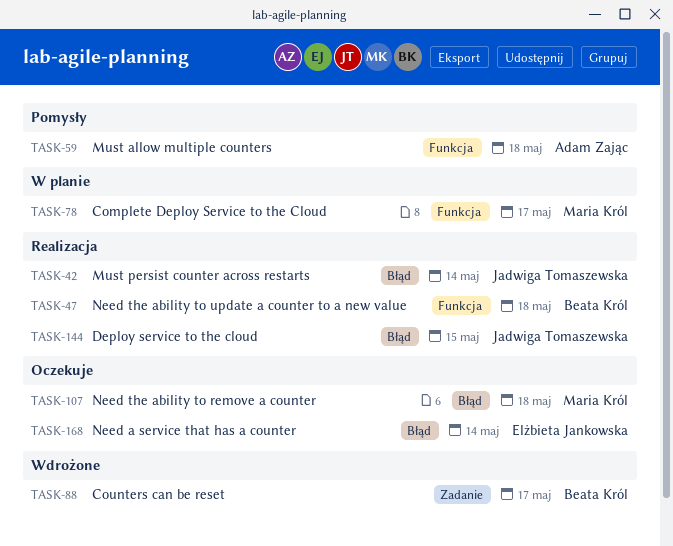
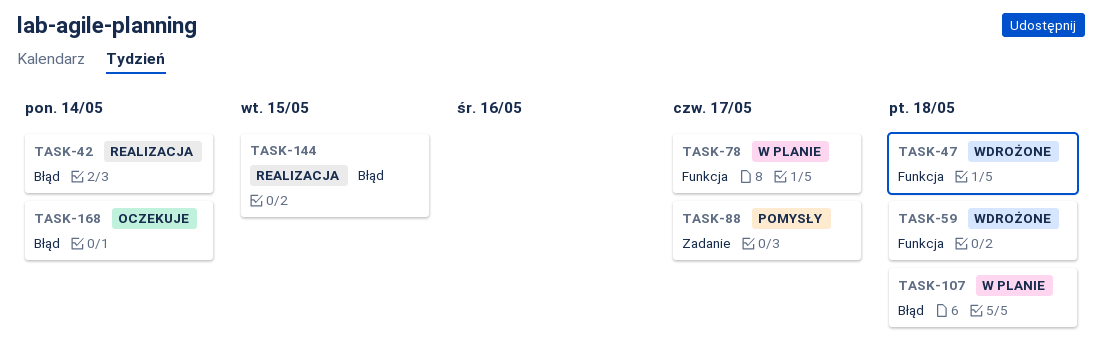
TASK-47, status: Realizacja -> Wdrożone
TASK-59, status: Pomysły -> Wdrożone
TASK-88, status: Wdrożone -> Pomysły
TASK-107, status: Oczekuje -> W planie

